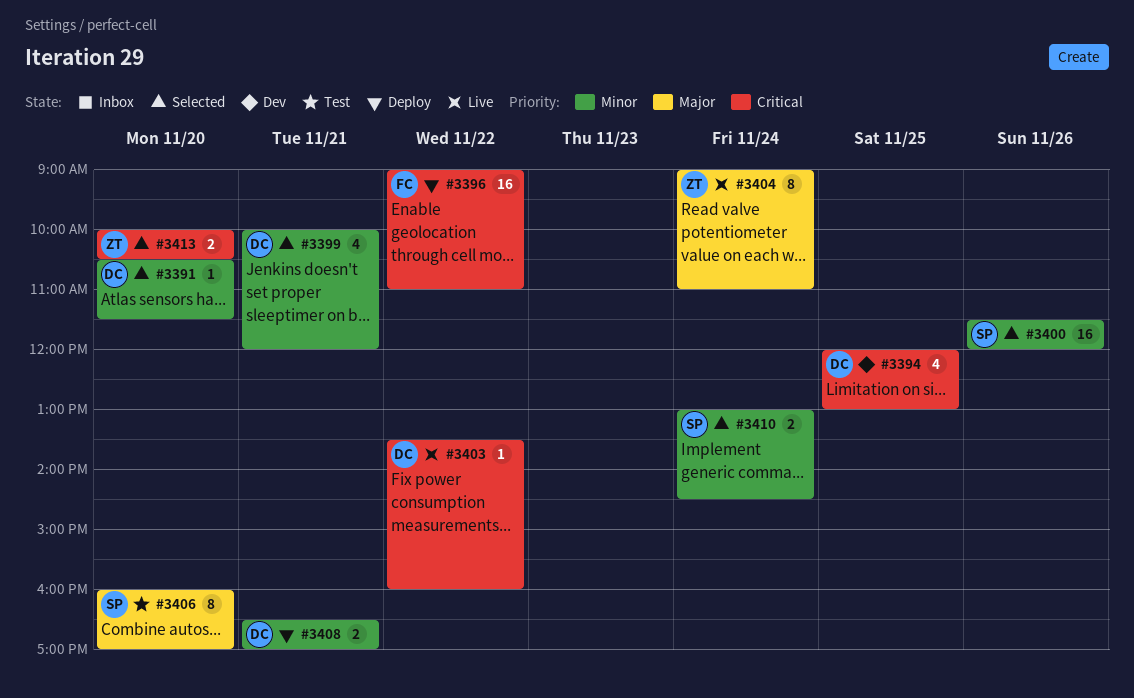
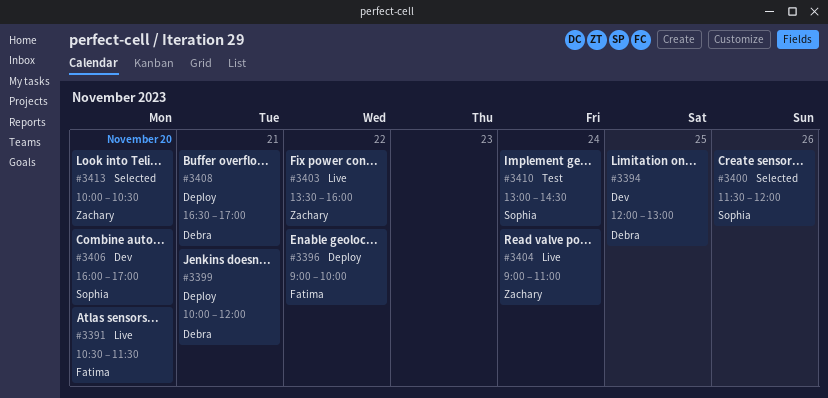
#3391, status: Selected -> Live
#3391, owner: Debra -> Fatima
#3396, ends: 11:00 -> 10:00
#3399, status: Selected -> Deploy
#3403, owner: Debra -> Zachary
#3406, status: Test -> Dev
#3410, status: Selected -> Test

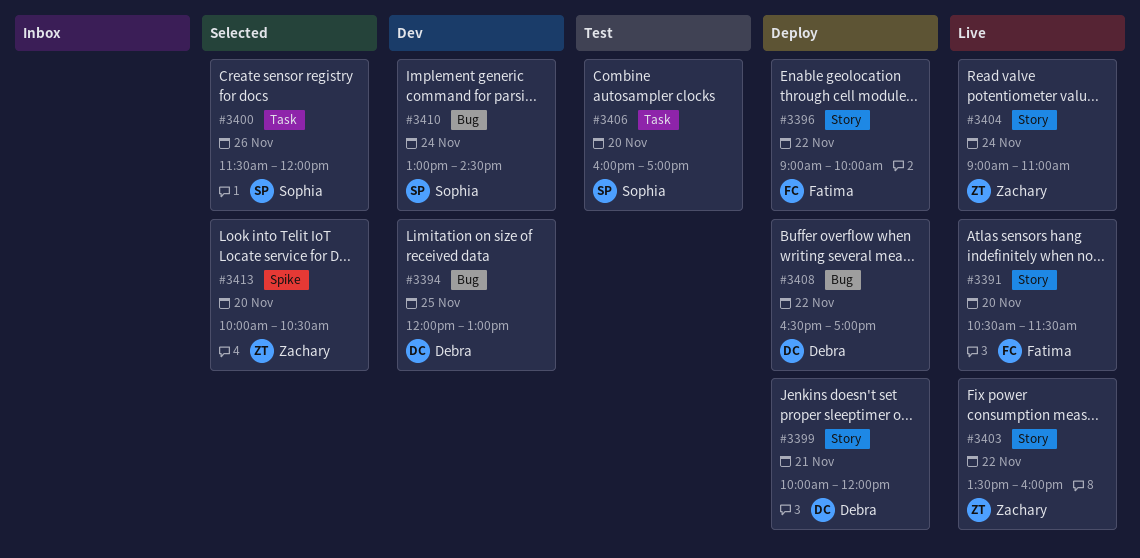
#3406, status: Dev -> Test
#3408, day: Nov 21 -> Nov 22
#3410, status: Test -> Dev

